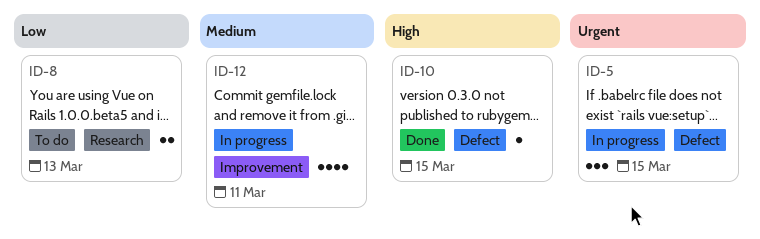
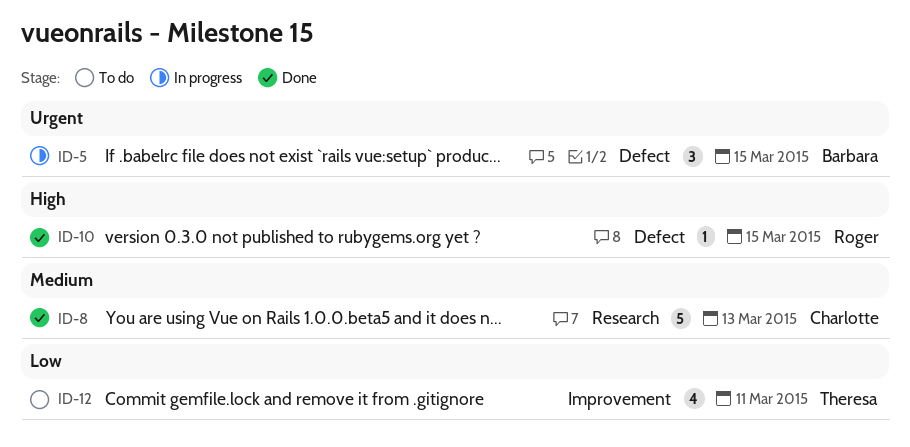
ID-8, status: To do -> Done
ID-8, priority: Low -> Medium
ID-8, estimate: 2 -> 5
ID-12, status: In progress -> To do
ID-12, priority: Medium -> Low

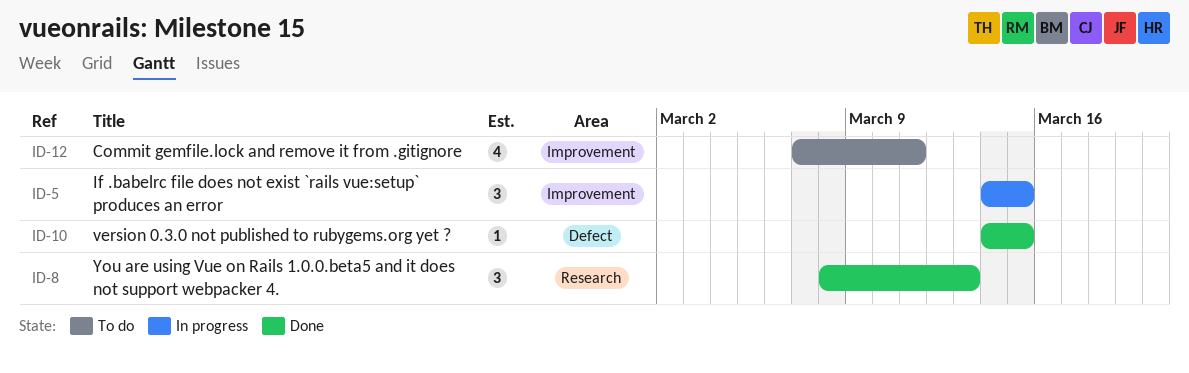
ID-5, label: Defect -> Improvement
ID-8, estimate: 5 -> 3

